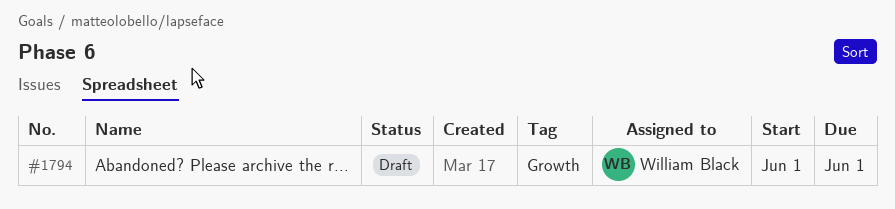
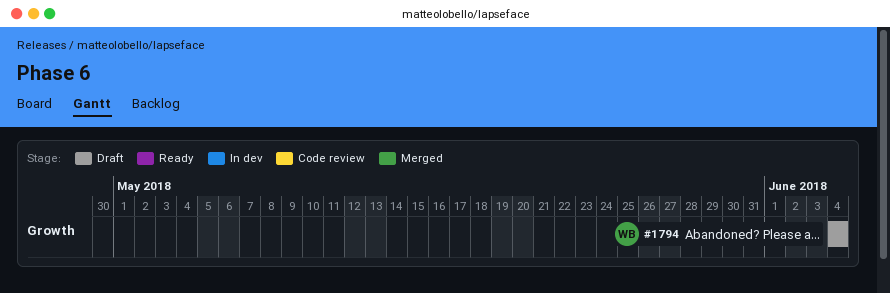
#1794, start: Jun 1 -> Jun 4
#1794, due: Jun 1 -> Jun 4

